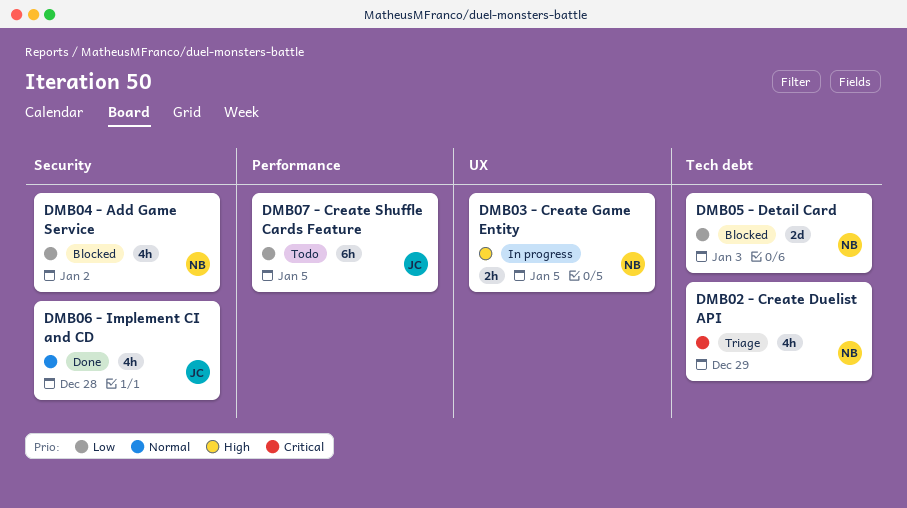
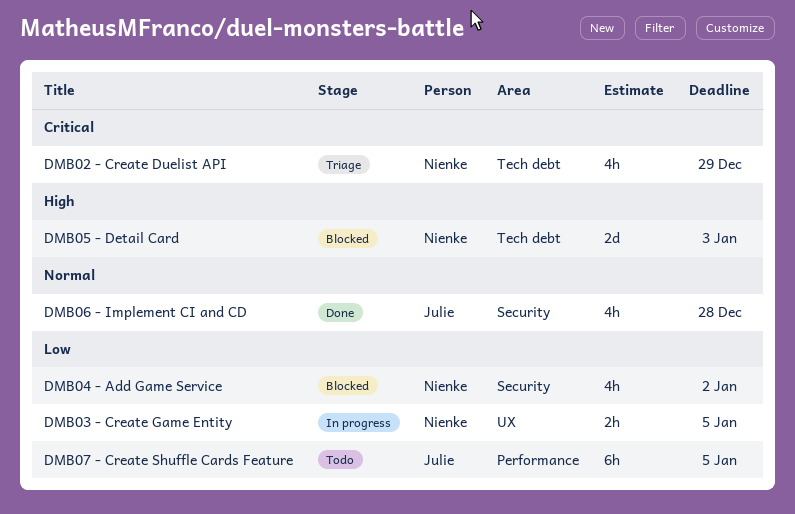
DMB03 - Create Game Entity, priority: High -> Low
DMB05 - Detail Card, priority: Low -> High

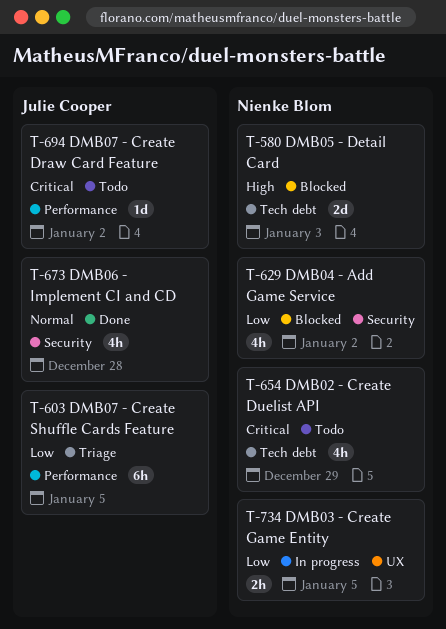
DMB02 - Create Duelist API, status: Triage -> Todo
DMB07 - Create Draw Card Feature: none -> present
DMB07 - Create Shuffle Cards Feature, status: Todo -> Triage

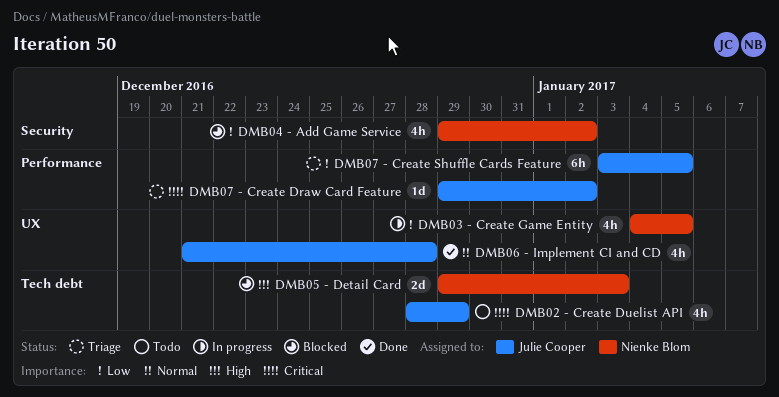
DMB02 - Create Duelist API, owner: Nienke Blom -> Julie Cooper
DMB03 - Create Game Entity, estimate: 2h -> 4h
DMB06 - Implement CI and CD, label: Security -> UX
DMB07 - Create Draw Card Feature, status: Todo -> Triage

